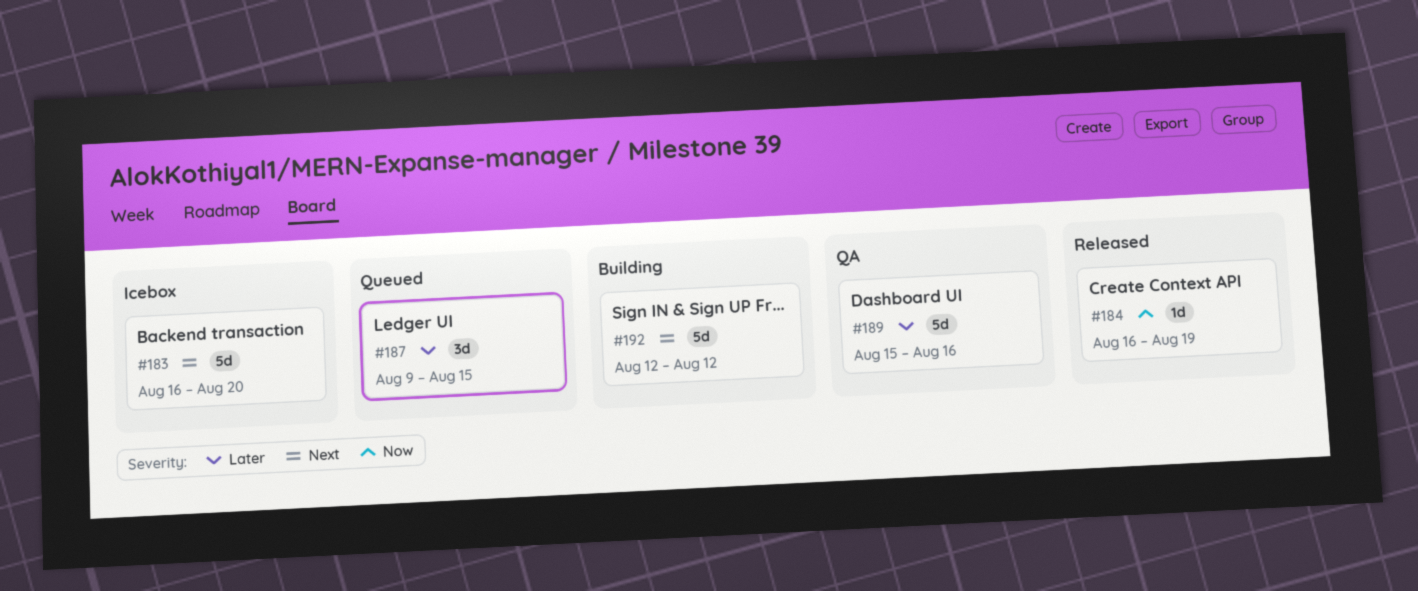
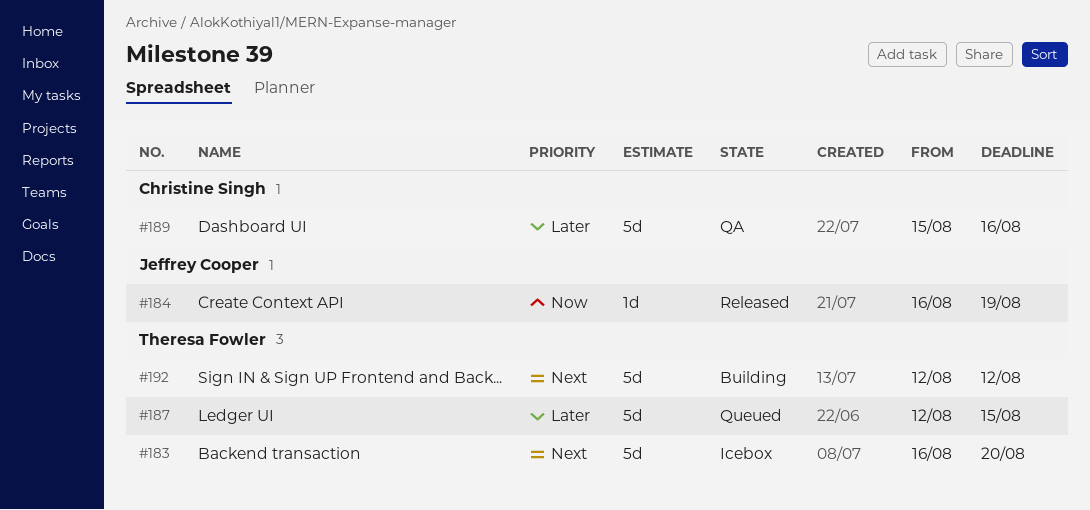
#187, estimate: 3d -> 5d
#187, start: Aug 9 -> Aug 12

